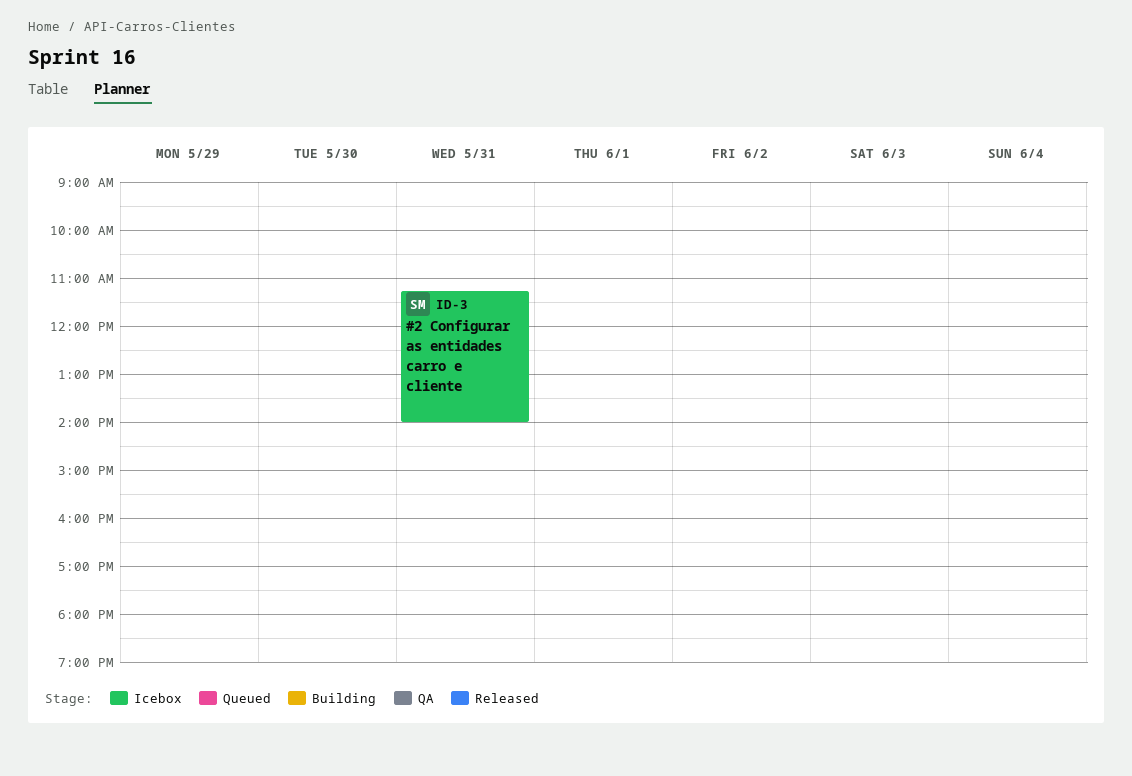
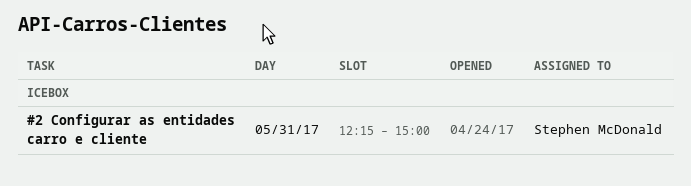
#2 Configurar as entidades carro e cliente, begins: 11:15 -> 12:15
#2 Configurar as entidades carro e cliente, ends: 14:00 -> 15:00

